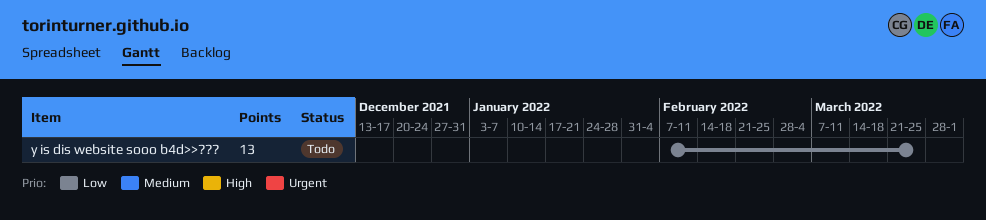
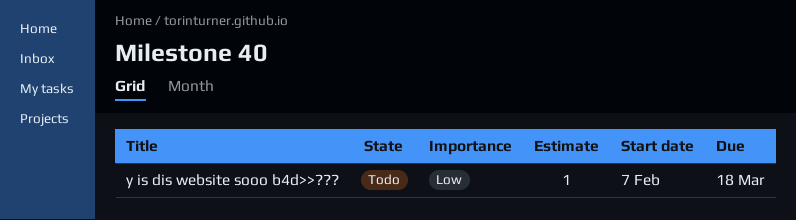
y is dis website sooo b4d>>???, estimate: 13 -> 1
y is dis website sooo b4d>>???, due: Mar 25 -> Mar 18

